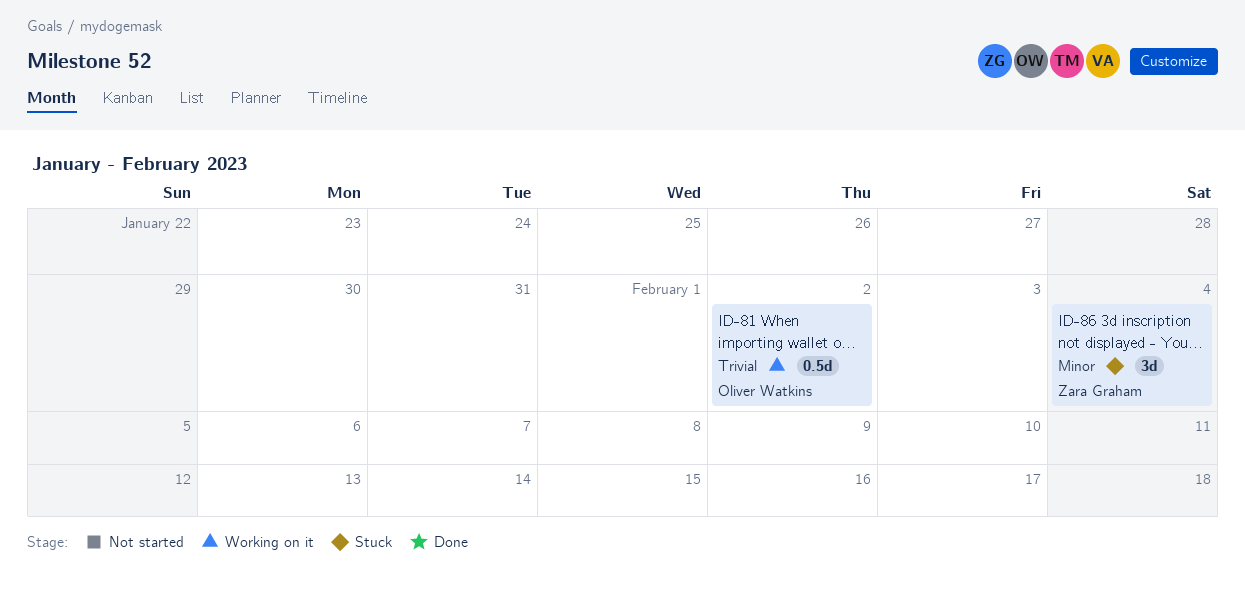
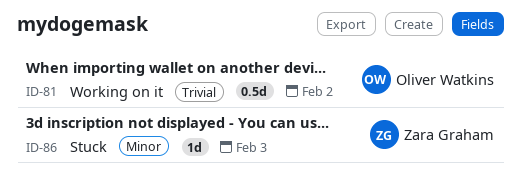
ID-86, estimate: 3d -> 1d
ID-86, due: Feb 4 -> Feb 3

